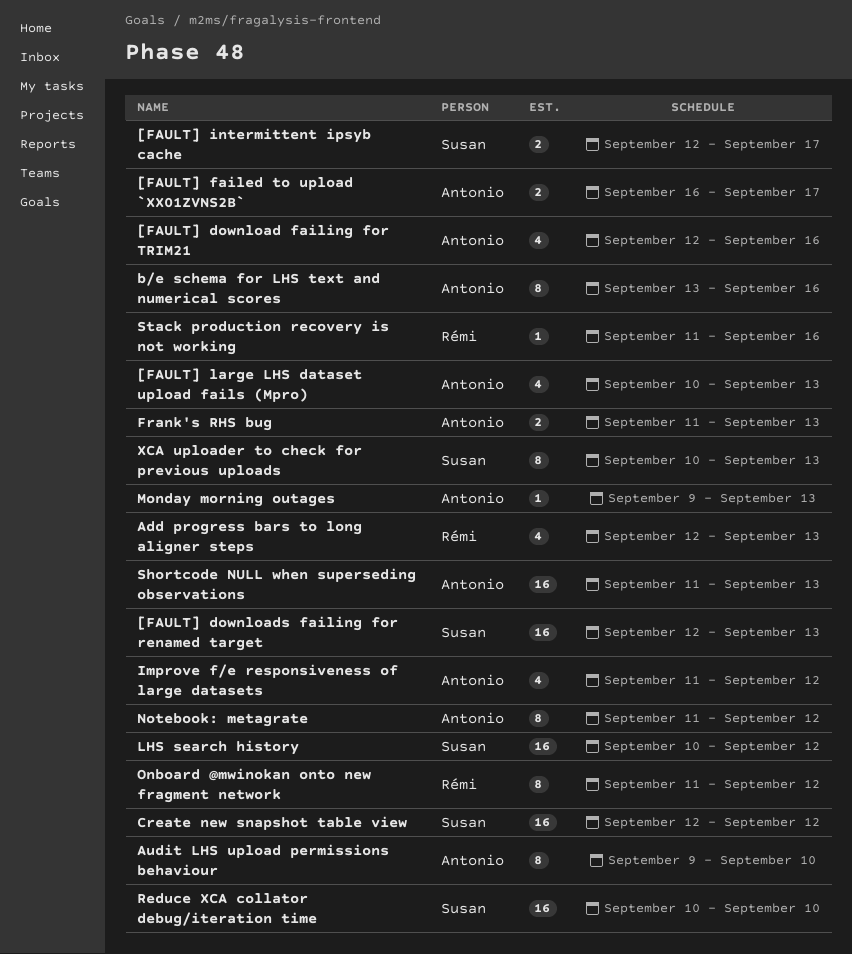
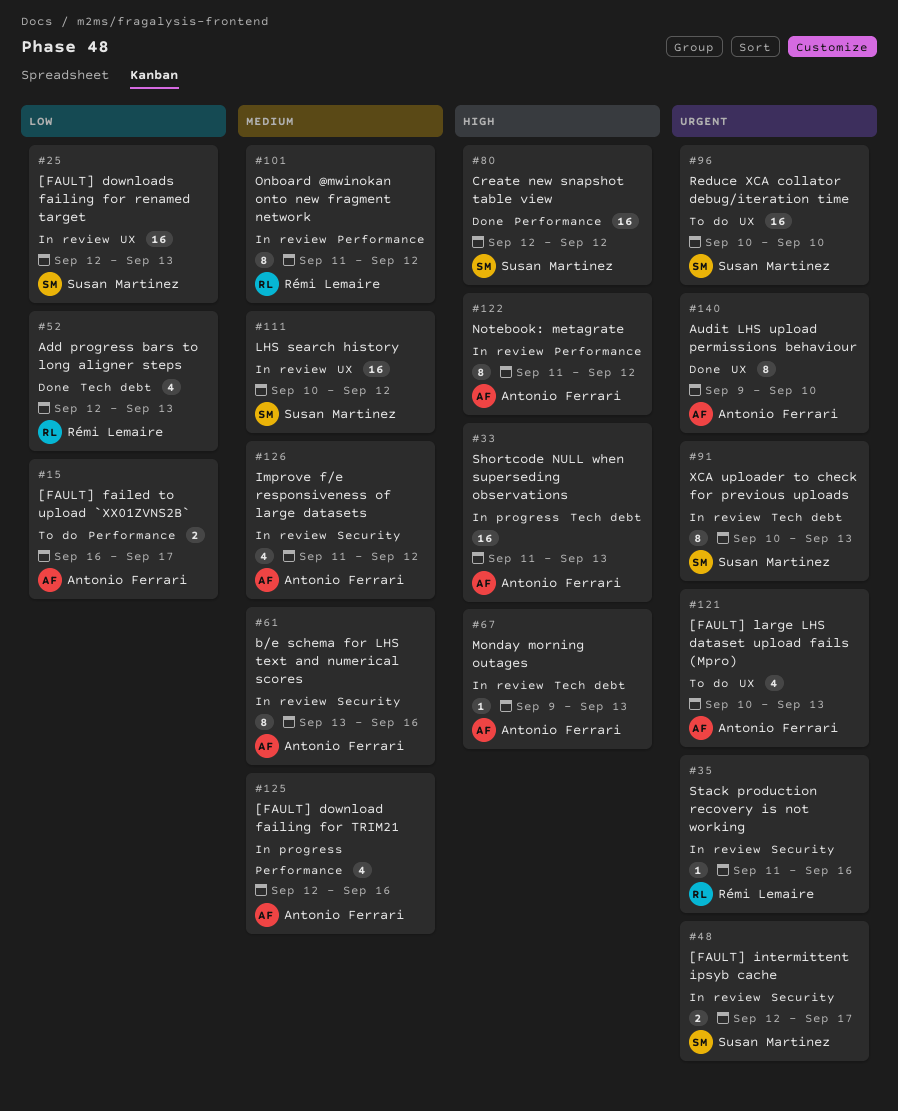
Frank's RHS bug: present -> none

